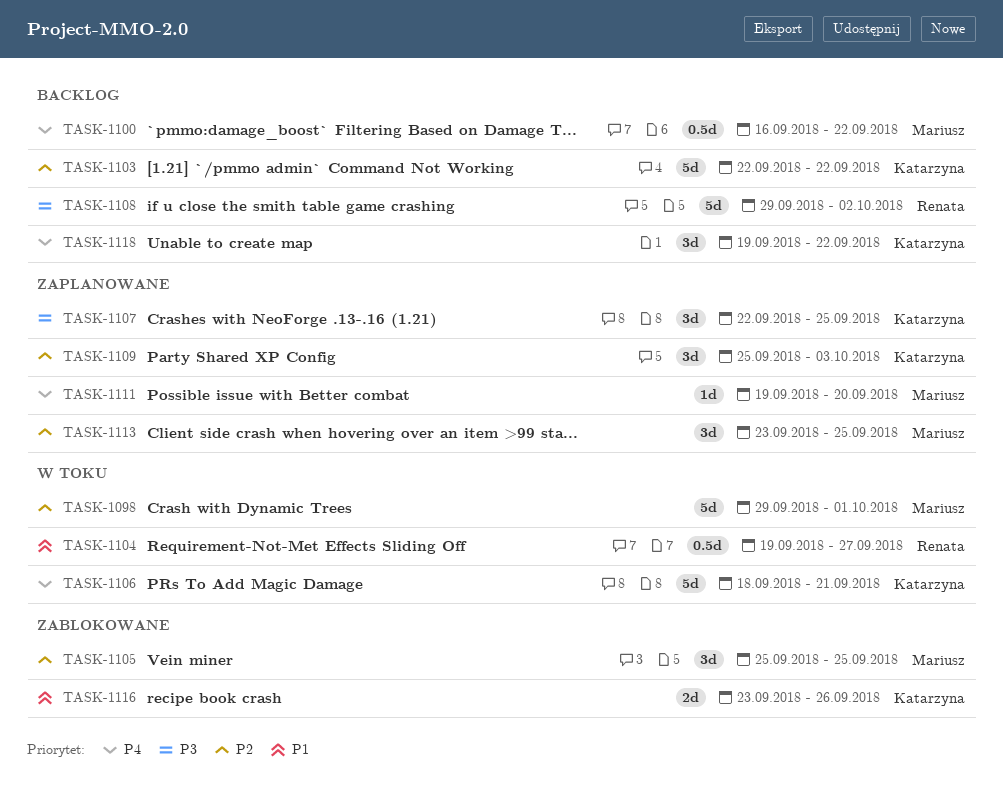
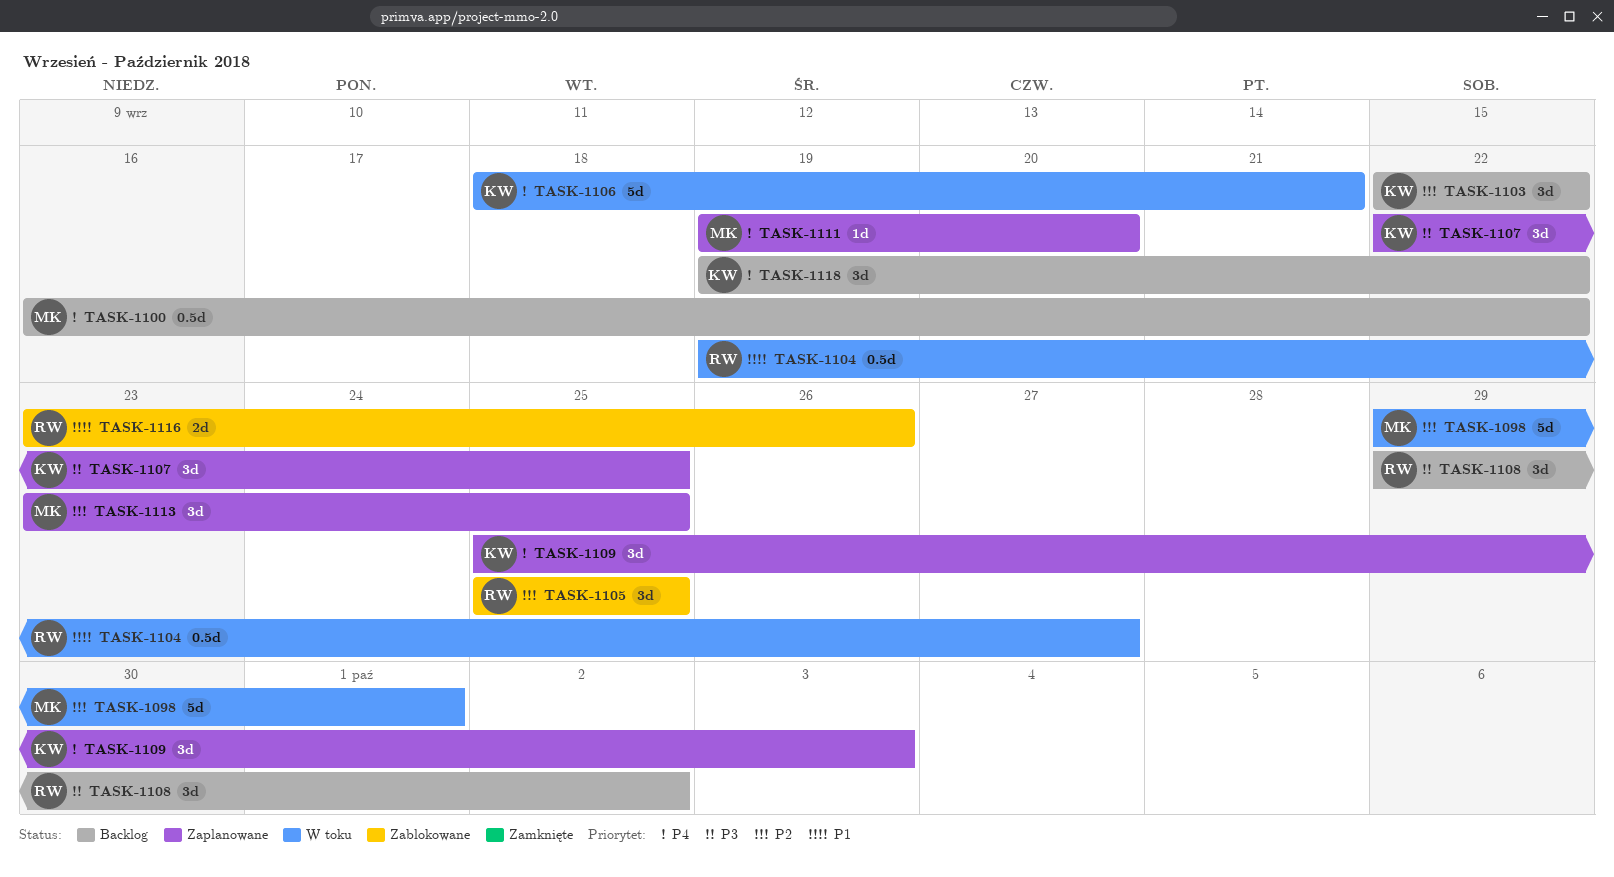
TASK-1103, estimate: 5d -> 3d
TASK-1105, owner: Mariusz -> Renata
TASK-1108, estimate: 5d -> 3d
TASK-1109, priority: P2 -> P4
TASK-1116, owner: Katarzyna -> Renata

